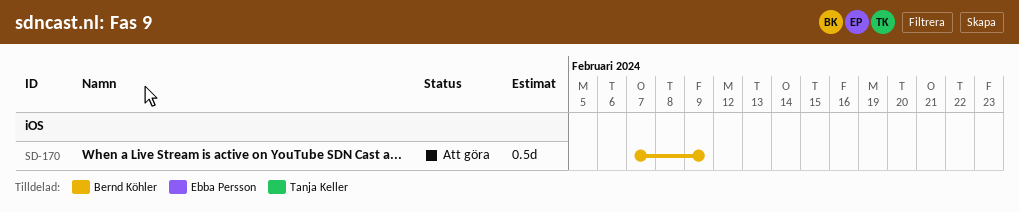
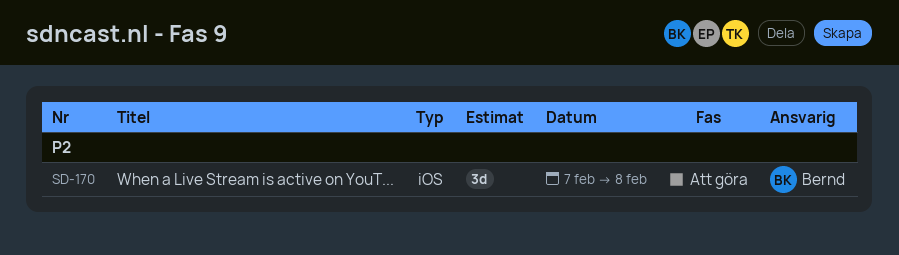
SD-170, estimate: 0.5d -> 3d
SD-170, due: Feb 9 -> Feb 8

